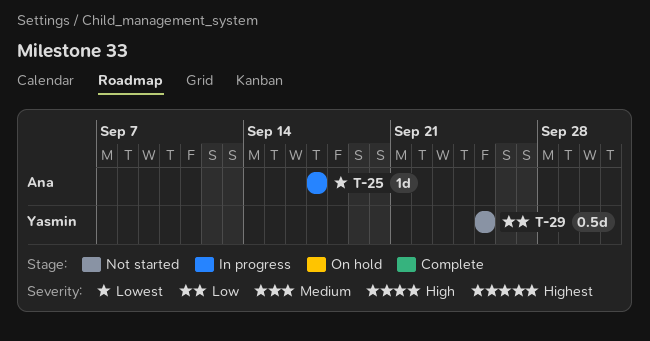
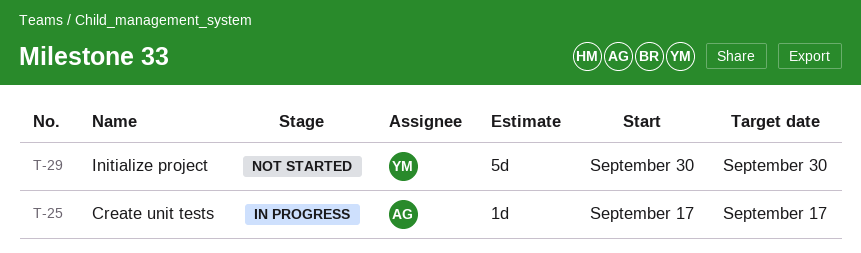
T-29, estimate: 0.5d -> 5d
T-29, start: Sep 25 -> Sep 30
T-29, due: Sep 25 -> Sep 30

